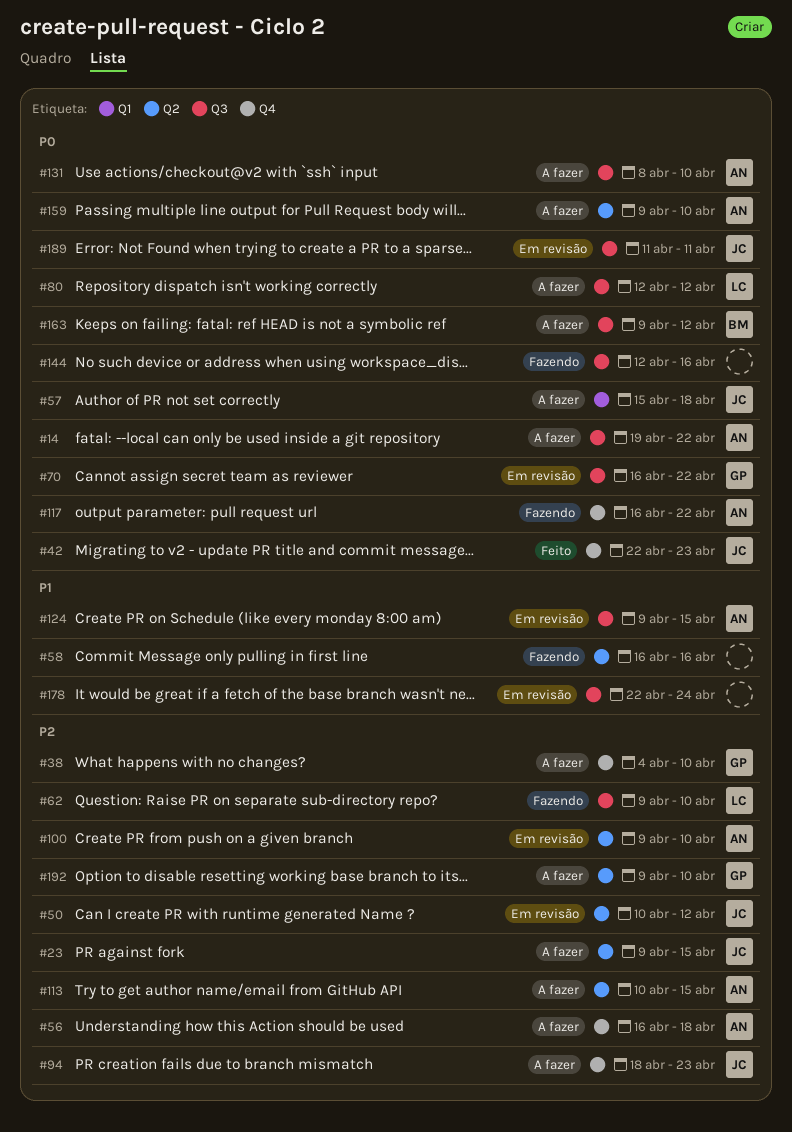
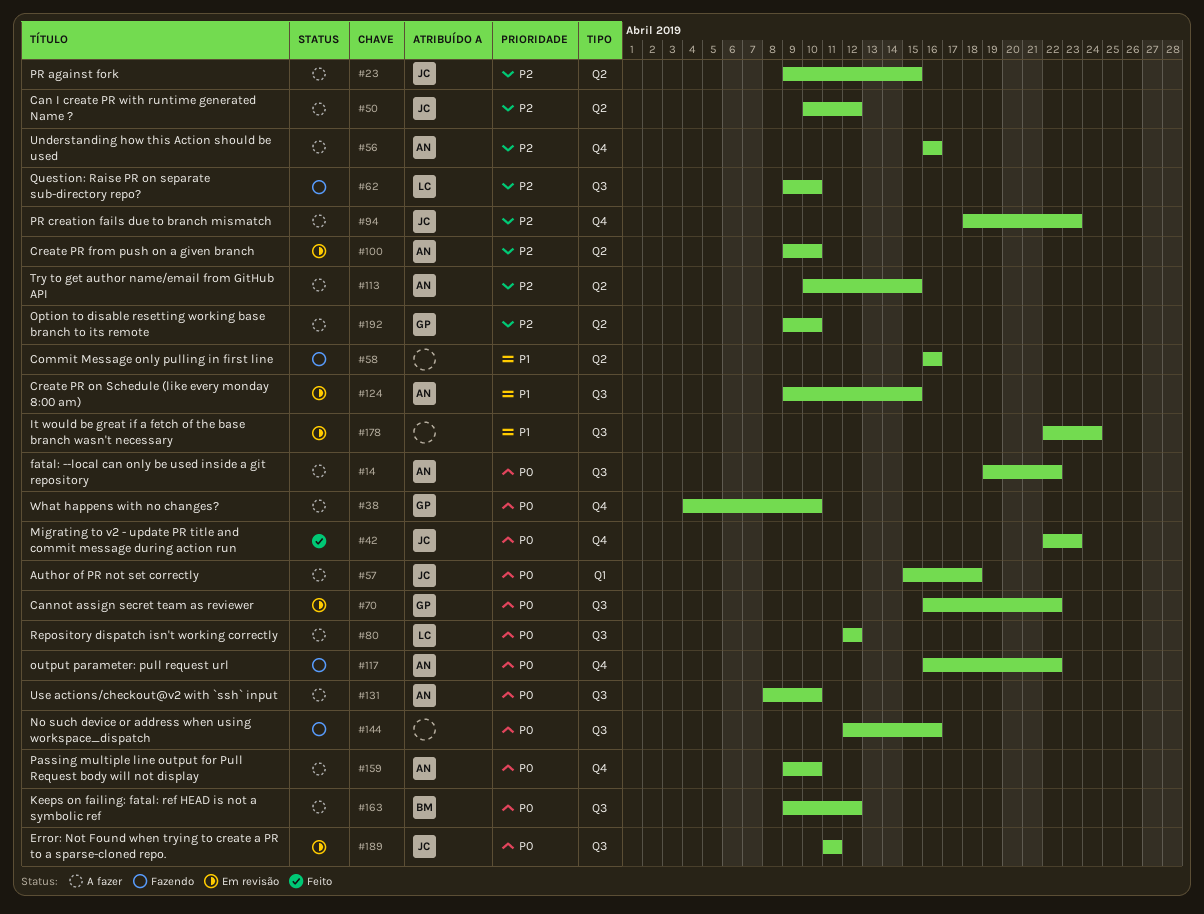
#38, priority: P2 -> P0
#50, status: Em revisão -> A fazer
#56, due: Apr 18 -> Apr 16
#159, label: Q2 -> Q4

